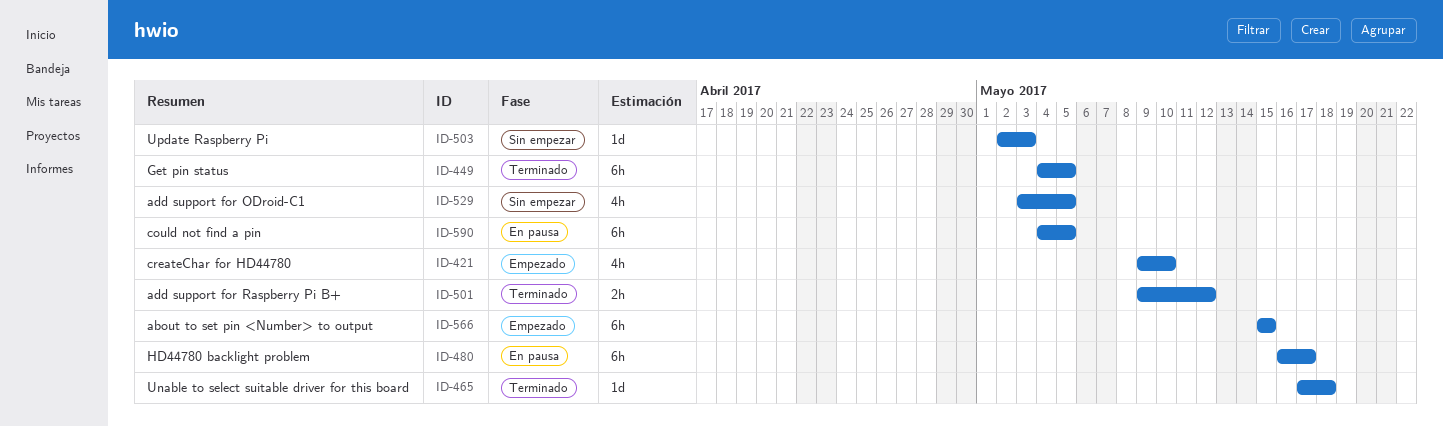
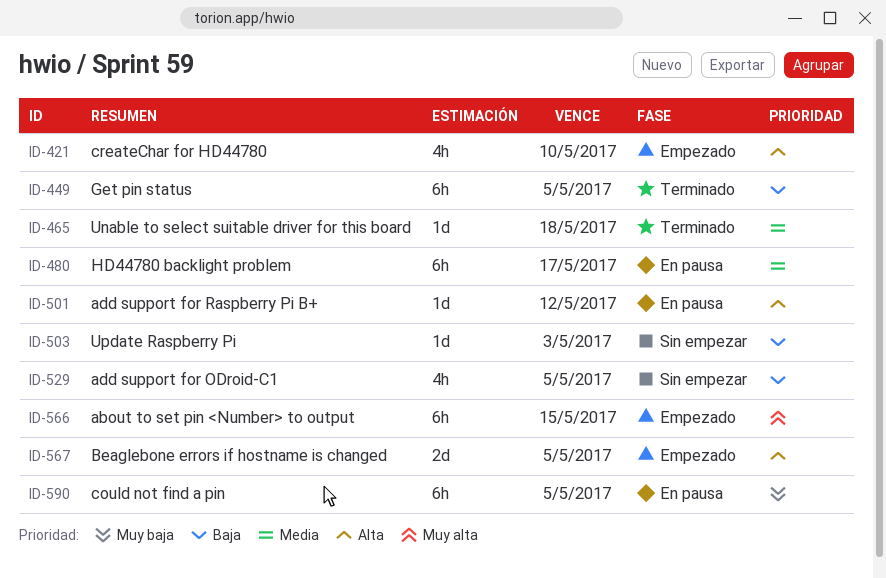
ID-501, status: Terminado -> En pausa
ID-501, estimate: 2h -> 1d
ID-567: none -> present

